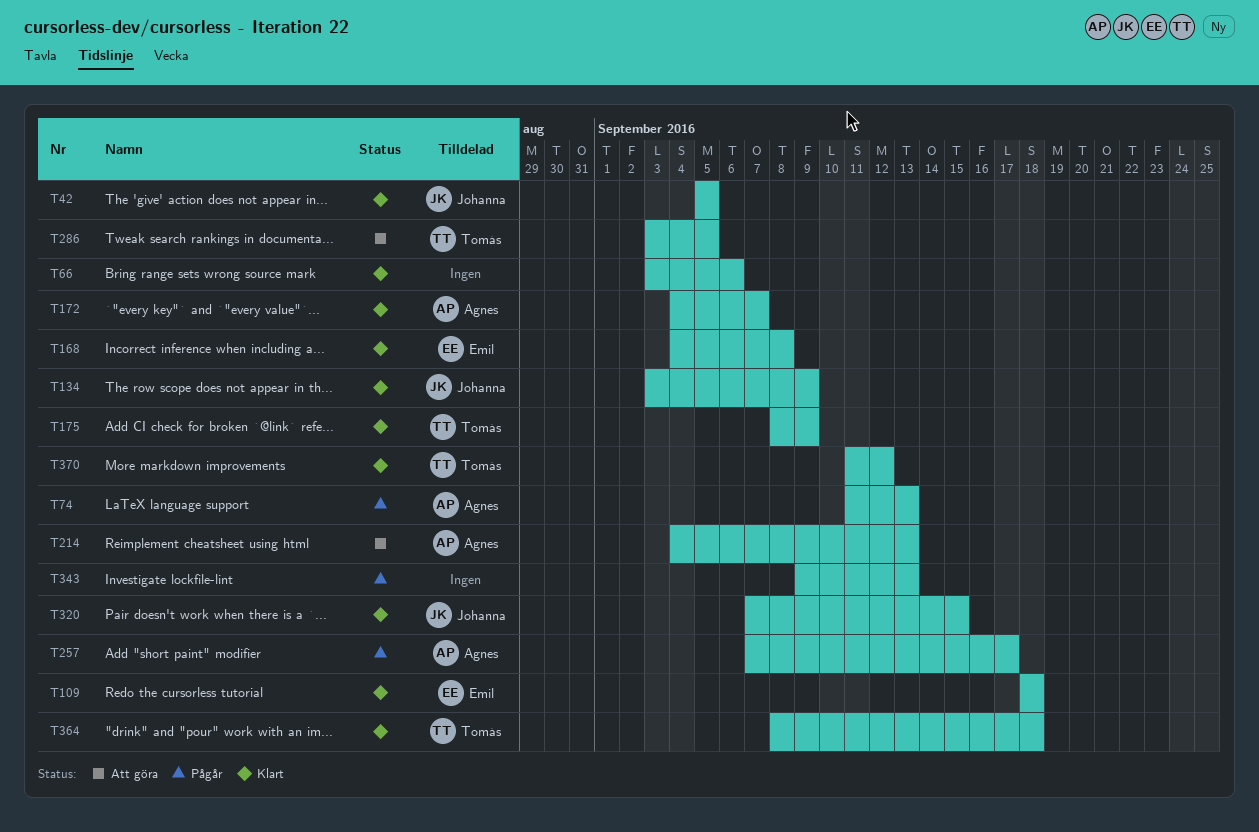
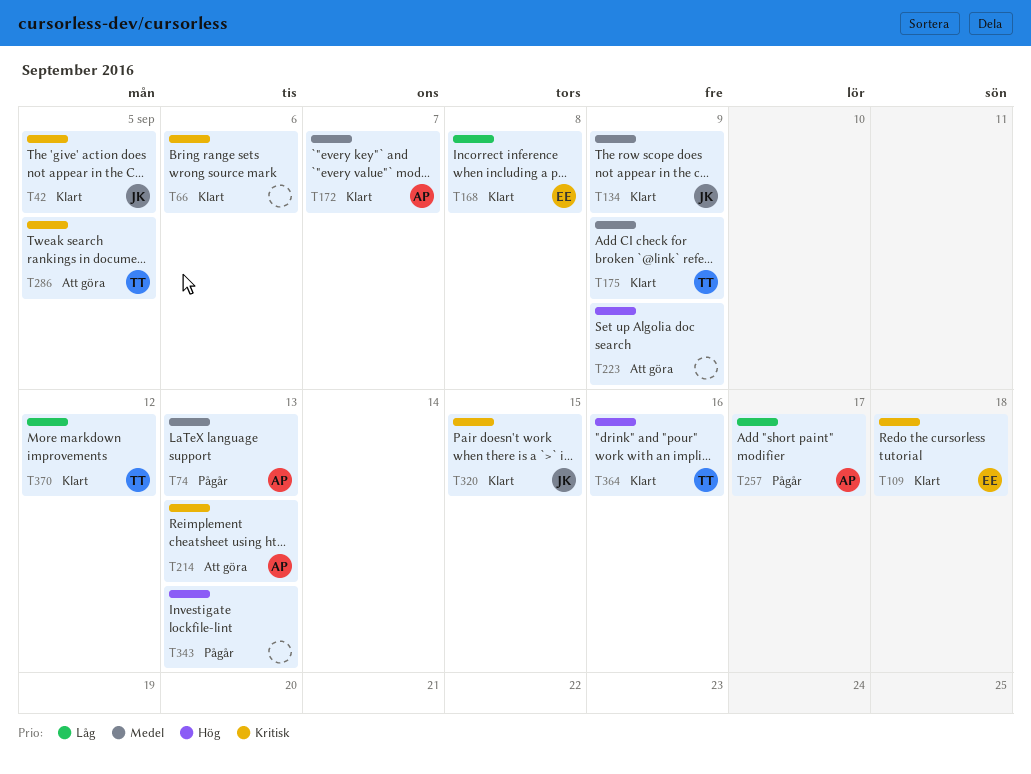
T223: none -> present
T364, due: Sep 18 -> Sep 16

